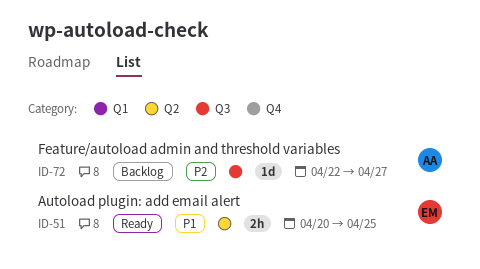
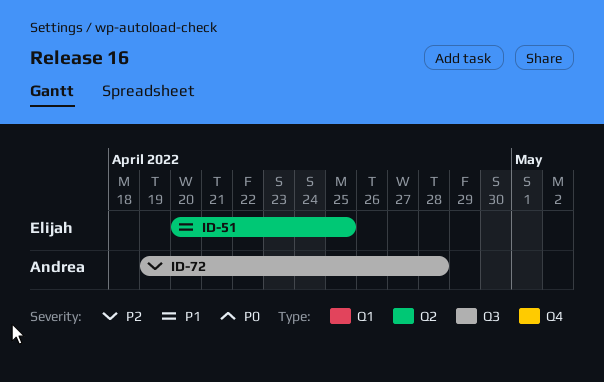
ID-72, start: Apr 22 -> Apr 19
ID-72, due: Apr 27 -> Apr 28

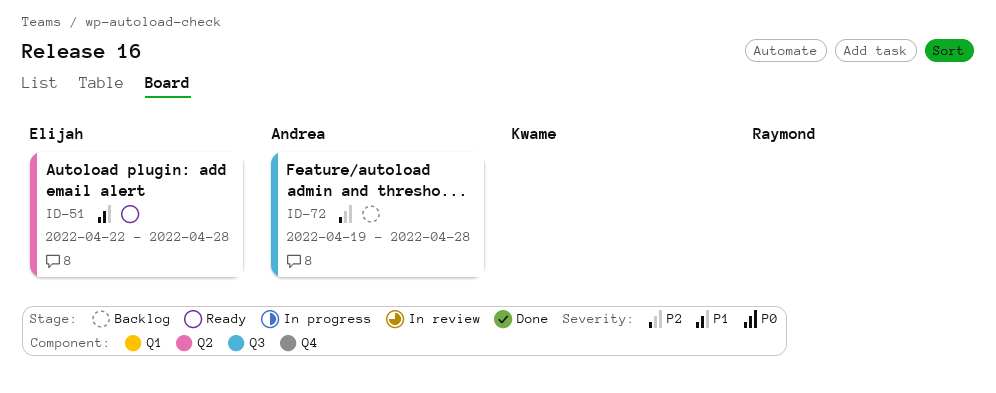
ID-51, start: Apr 20 -> Apr 22
ID-51, due: Apr 25 -> Apr 28

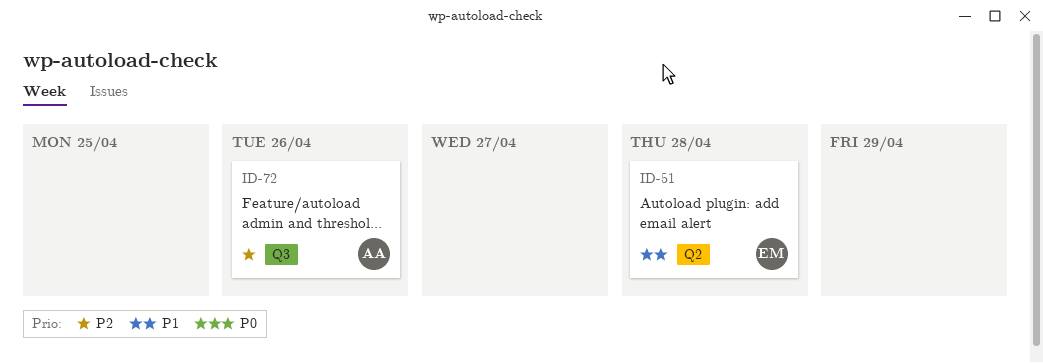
ID-72, due: Apr 28 -> Apr 26

